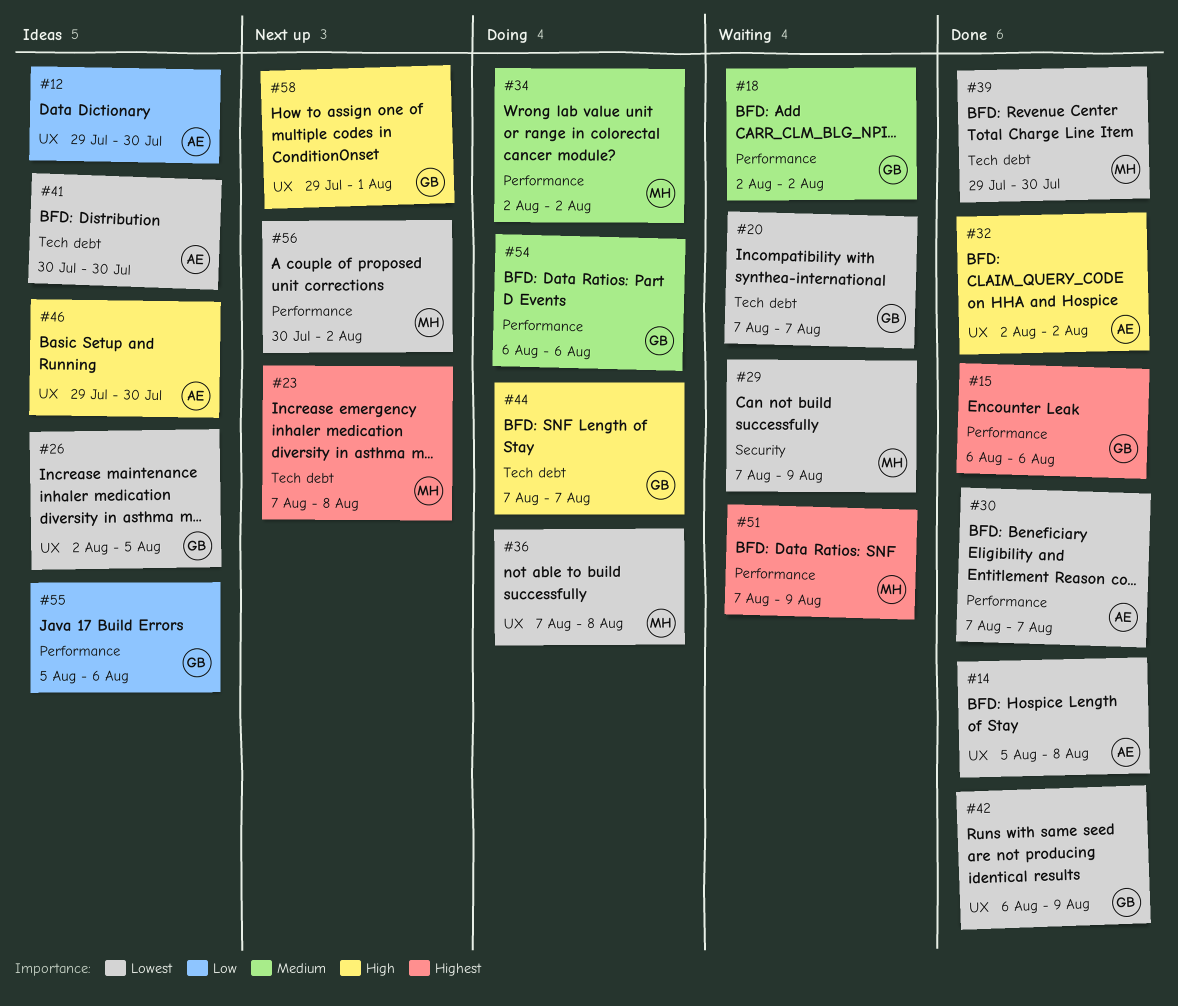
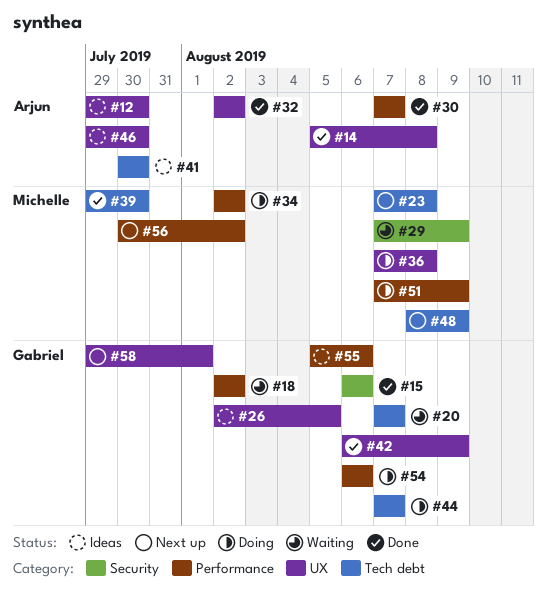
#15, label: Performance -> Security
#48: none -> present
#51, status: Waiting -> Doing

